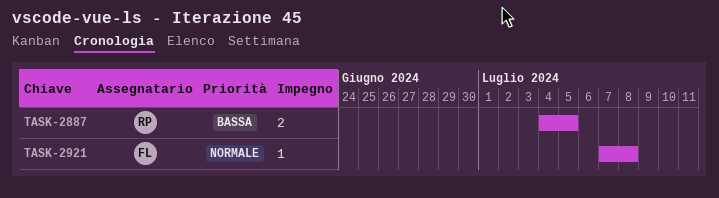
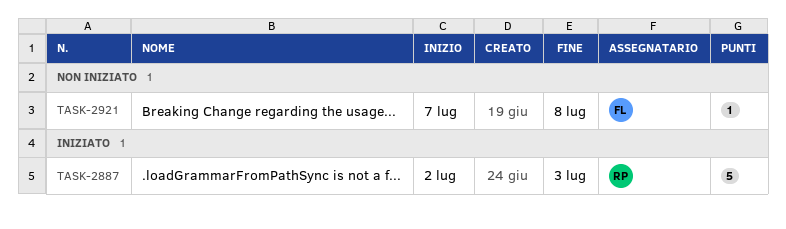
TASK-2887, estimate: 2 -> 5
TASK-2887, start: Jul 4 -> Jul 2
TASK-2887, due: Jul 5 -> Jul 3

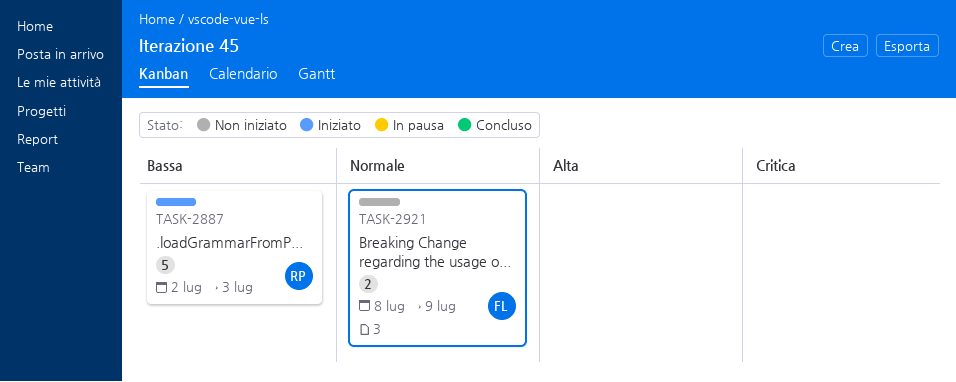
TASK-2921, estimate: 1 -> 2
TASK-2921, start: Jul 7 -> Jul 8
TASK-2921, due: Jul 8 -> Jul 9

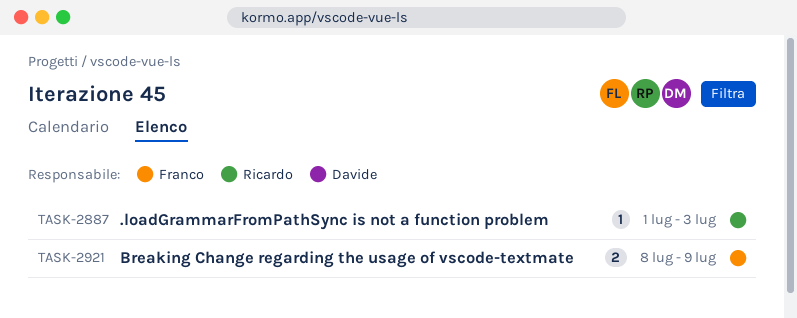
TASK-2887, estimate: 5 -> 1
TASK-2887, start: Jul 2 -> Jul 1

